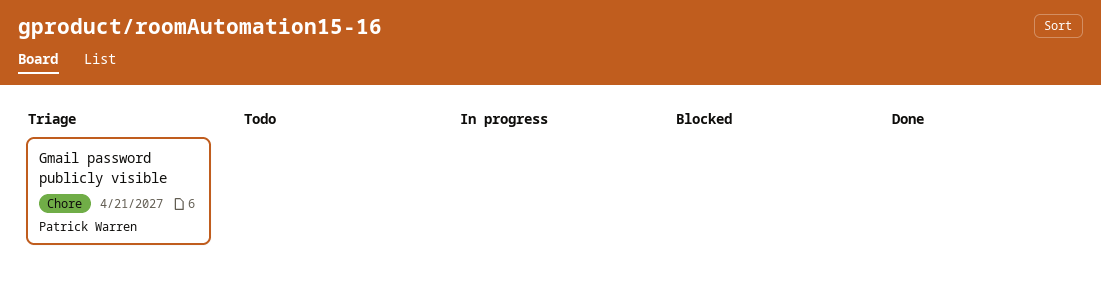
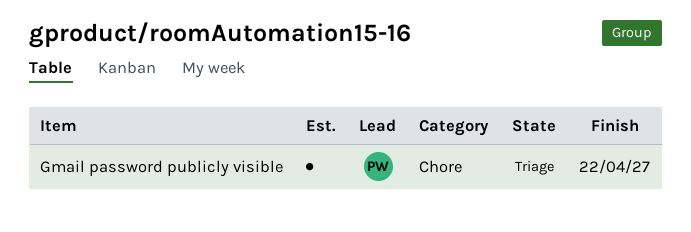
Gmail password publicly visible, due: Apr 21 -> Apr 22

